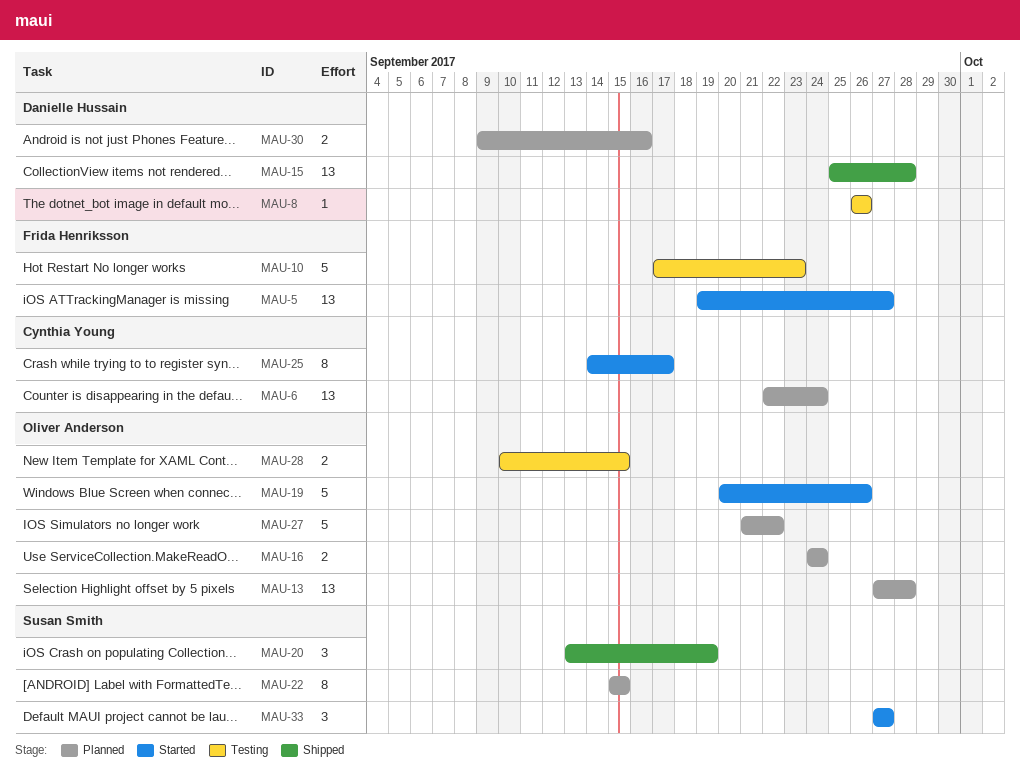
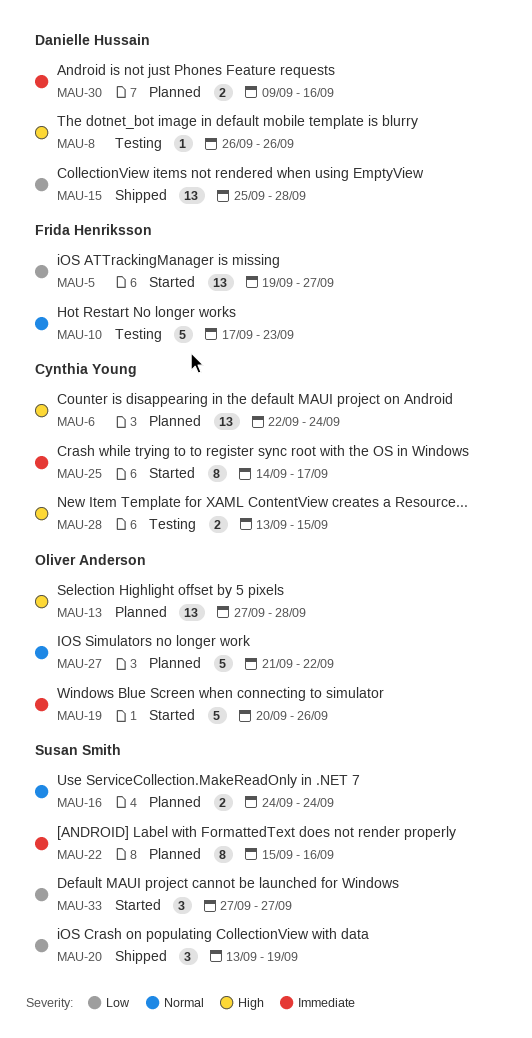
MAU-16, owner: Oliver Anderson -> Susan Smith
MAU-22, due: Sep 15 -> Sep 16
MAU-28, owner: Oliver Anderson -> Cynthia Young
MAU-28, start: Sep 10 -> Sep 13

